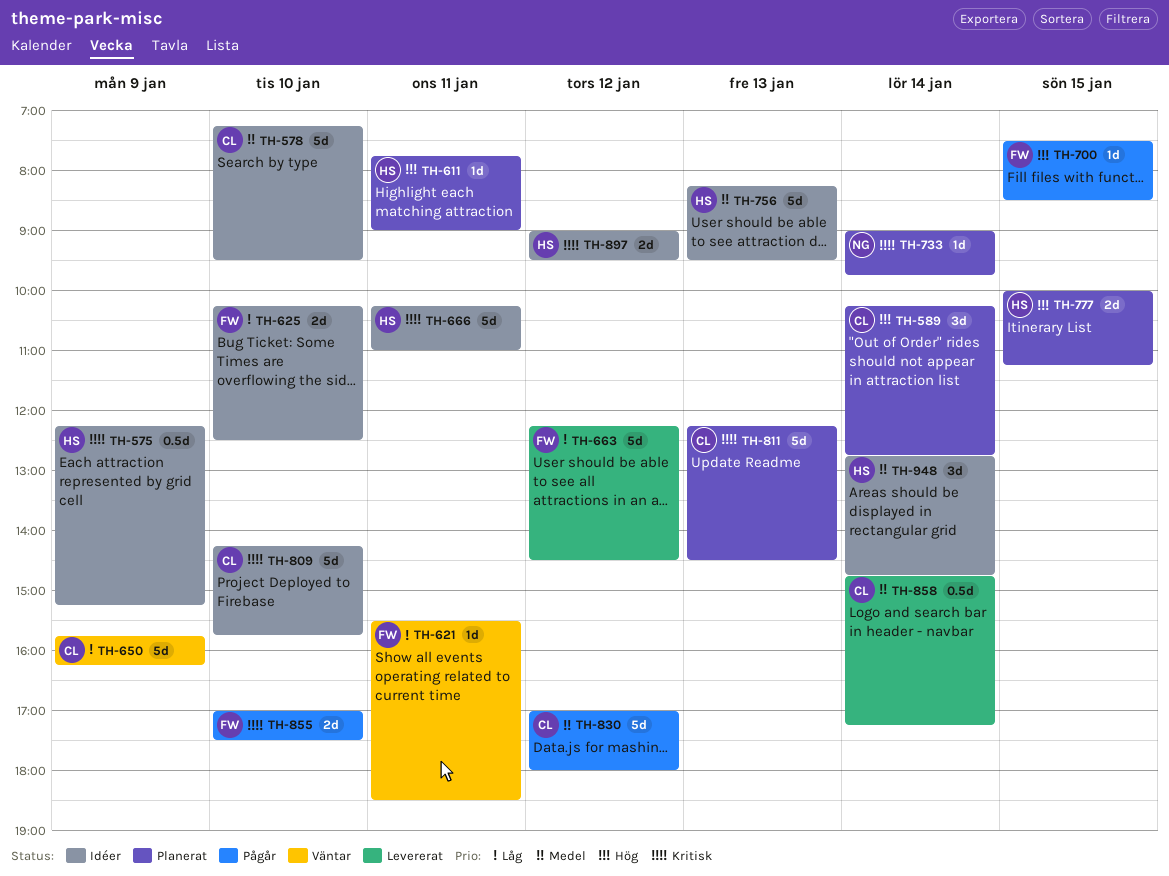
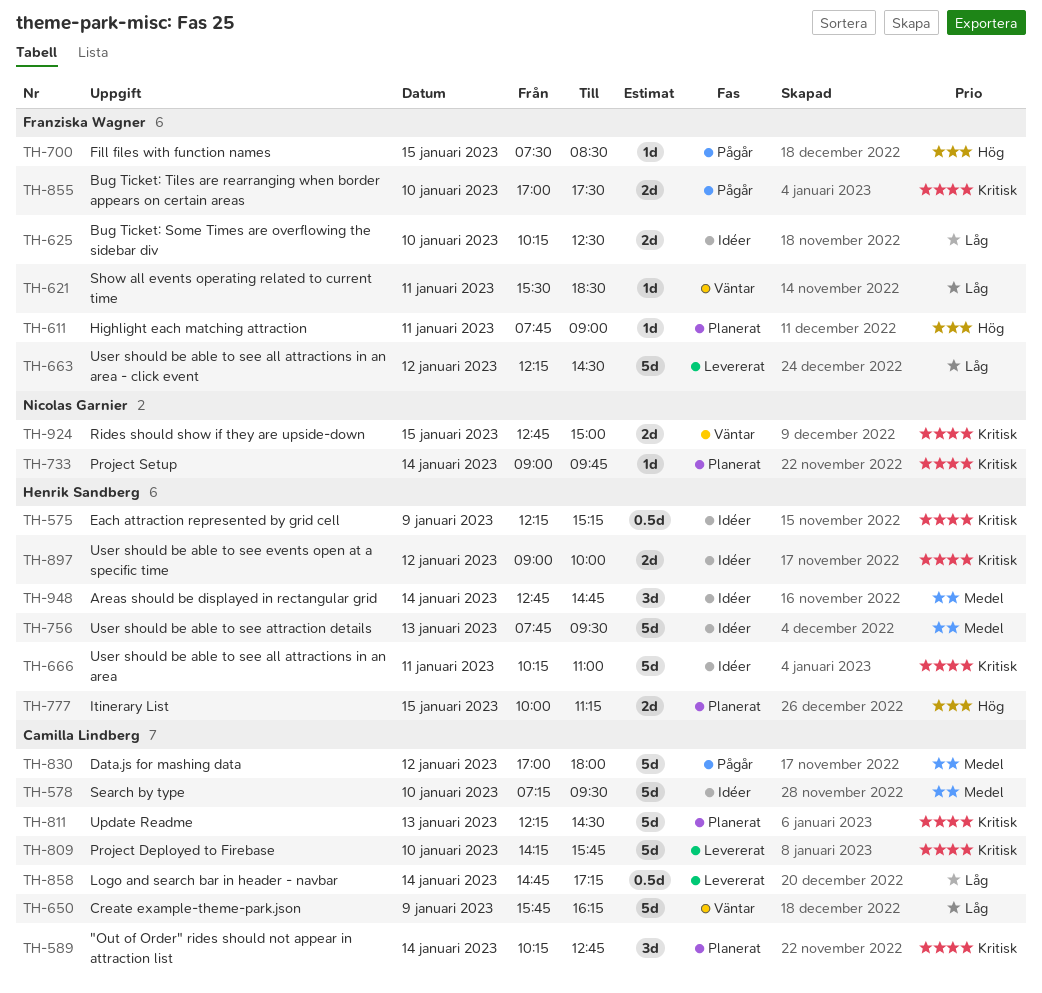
TH-589, priority: Hög -> Kritisk
TH-611, owner: Henrik Sandberg -> Franziska Wagner
TH-756, begins: 08:15 -> 07:45
TH-809, status: Idéer -> Levererat
TH-858, priority: Medel -> Låg
TH-897, ends: 09:30 -> 10:00
TH-924: none -> present

